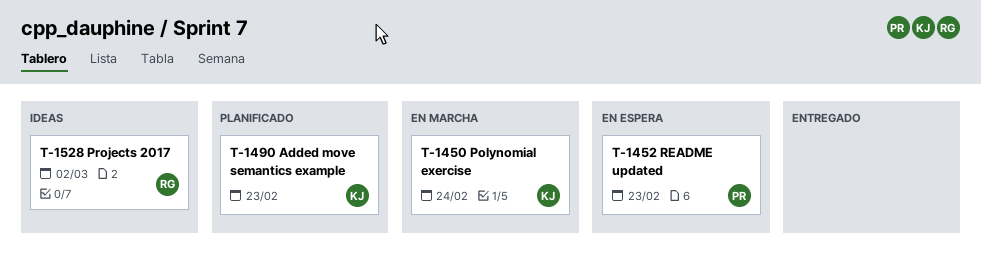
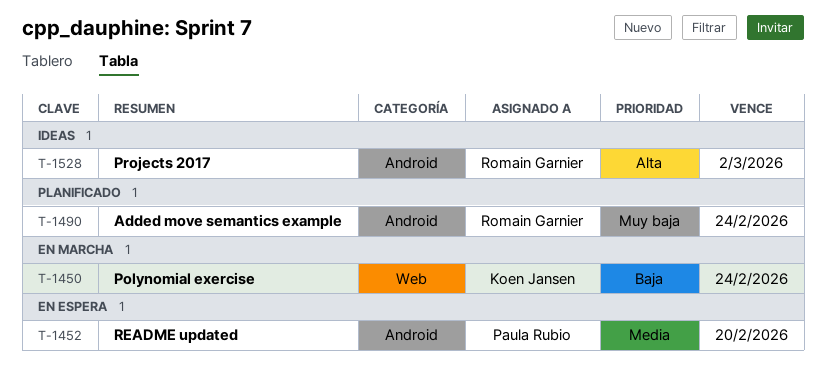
T-1452, due: Feb 23 -> Feb 20
T-1490, owner: Koen Jansen -> Romain Garnier
T-1490, due: Feb 23 -> Feb 24

